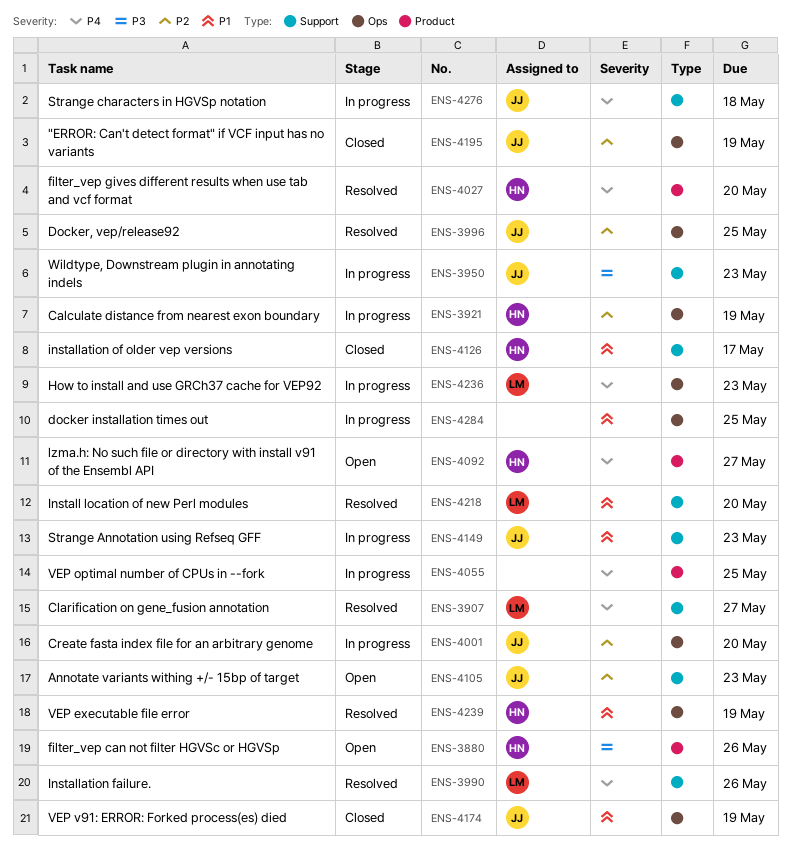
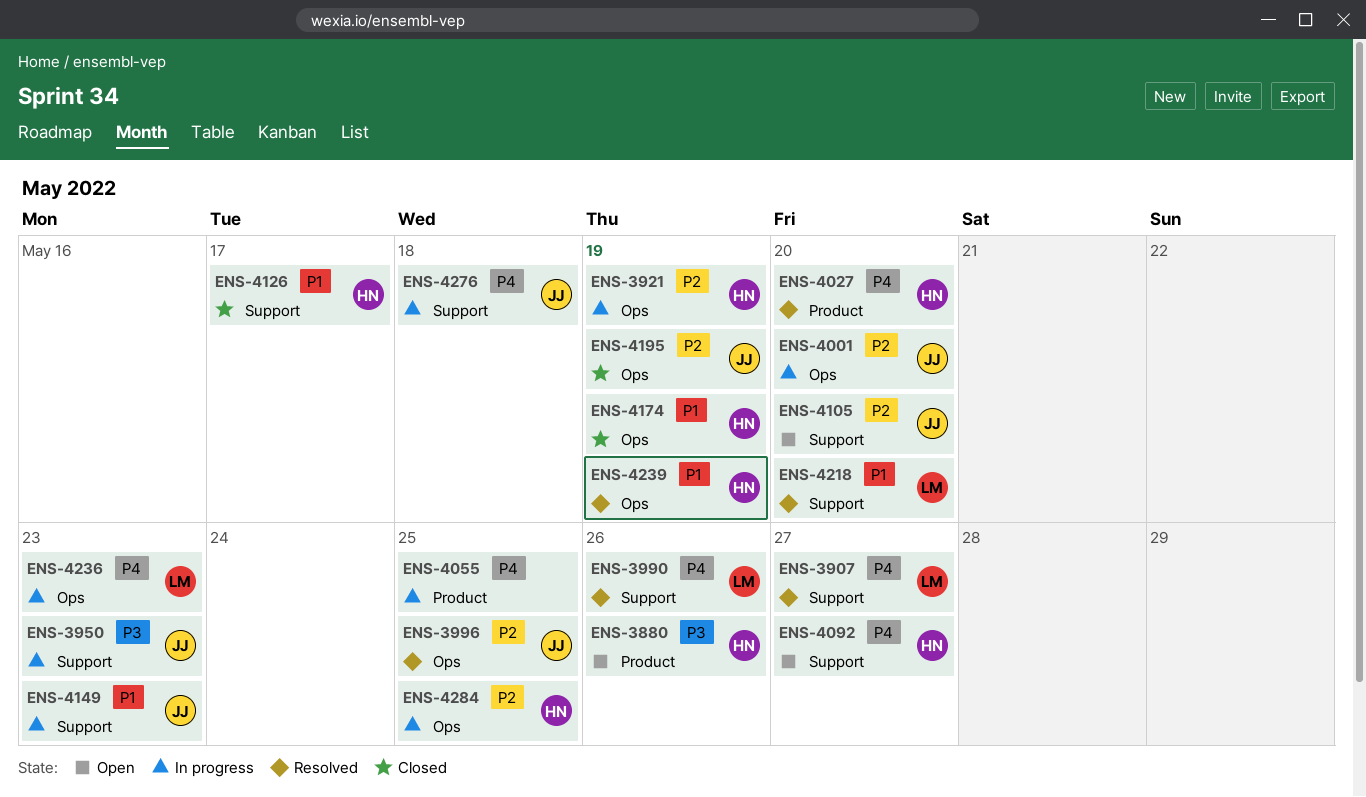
ENS-4092, label: Product -> Support
ENS-4105, due: May 23 -> May 20
ENS-4174, owner: JJ -> HN
ENS-4284, owner: none -> HN
ENS-4284, priority: P1 -> P2

